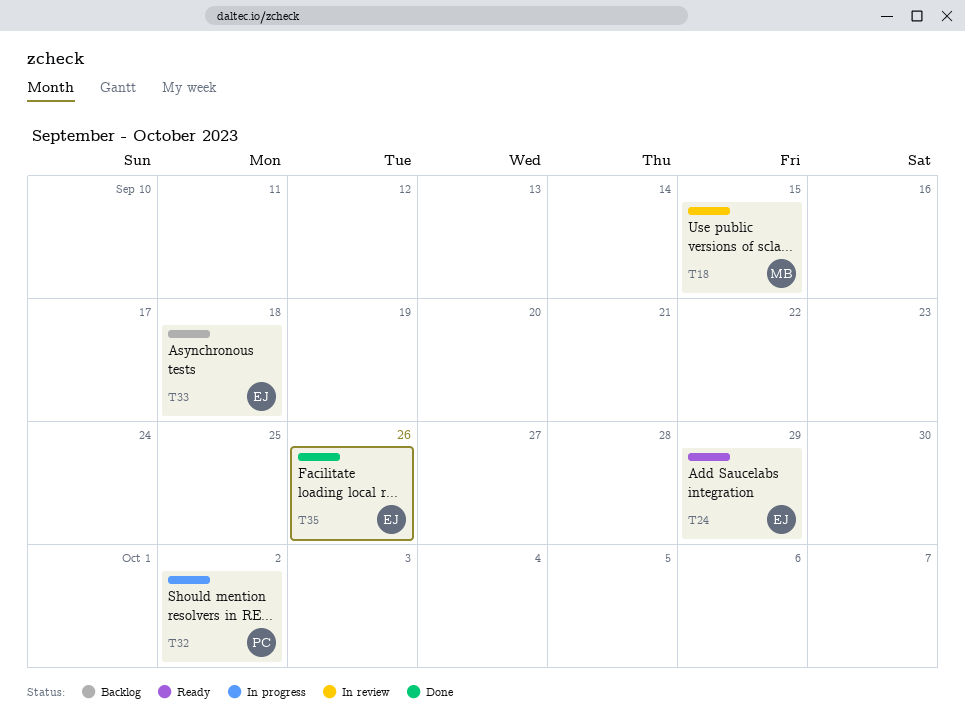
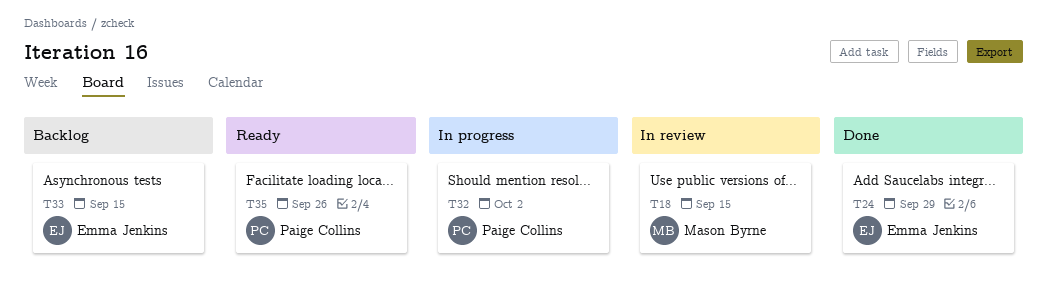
T24, status: Ready -> Done
T33, due: Sep 18 -> Sep 15
T35, status: Done -> Ready
T35, owner: Emma Jenkins -> Paige Collins

